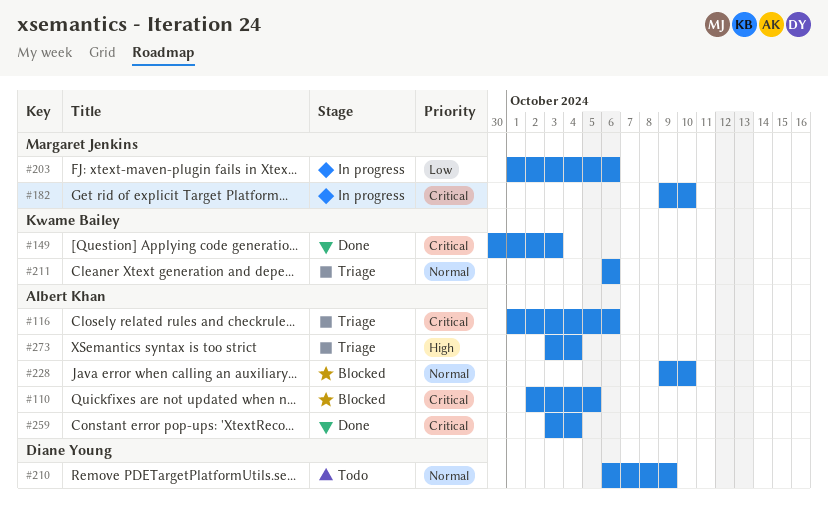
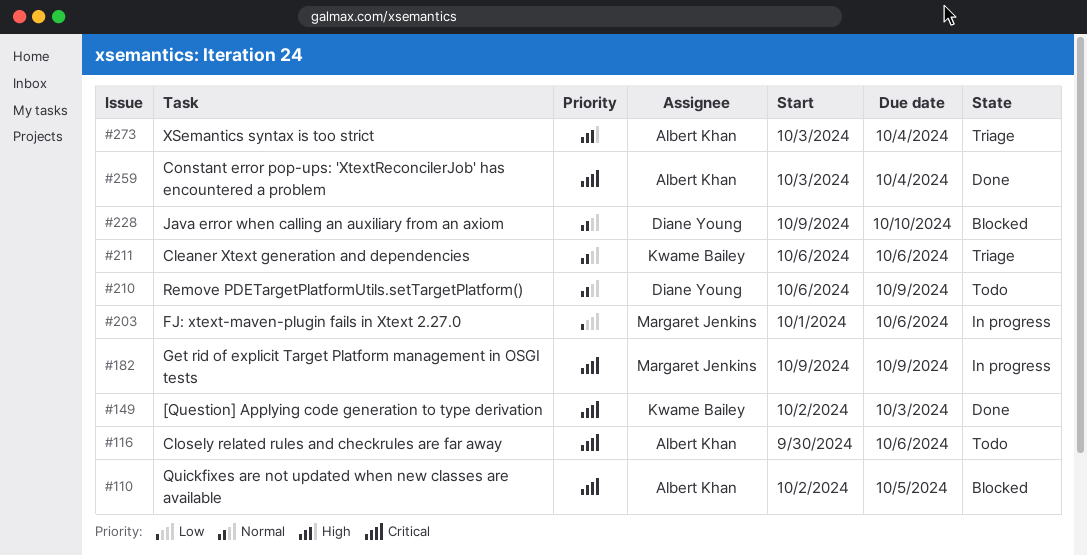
#116, status: Triage -> Todo
#116, start: Oct 1 -> Sep 30
#149, start: Sep 30 -> Oct 2
#182, due: Oct 10 -> Oct 9
#228, owner: Albert Khan -> Diane Young

